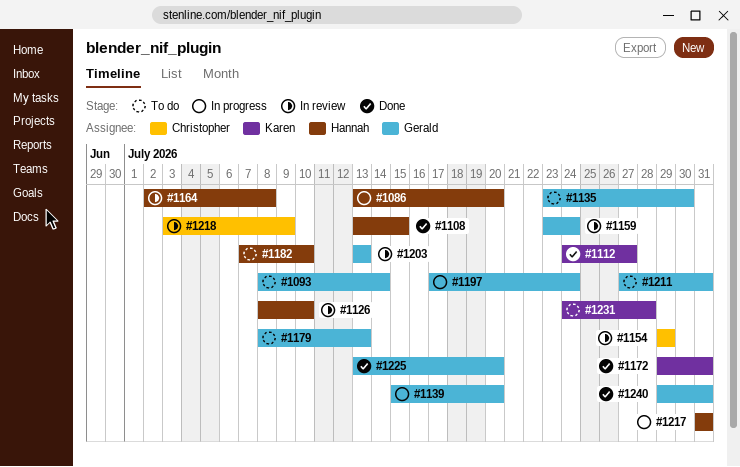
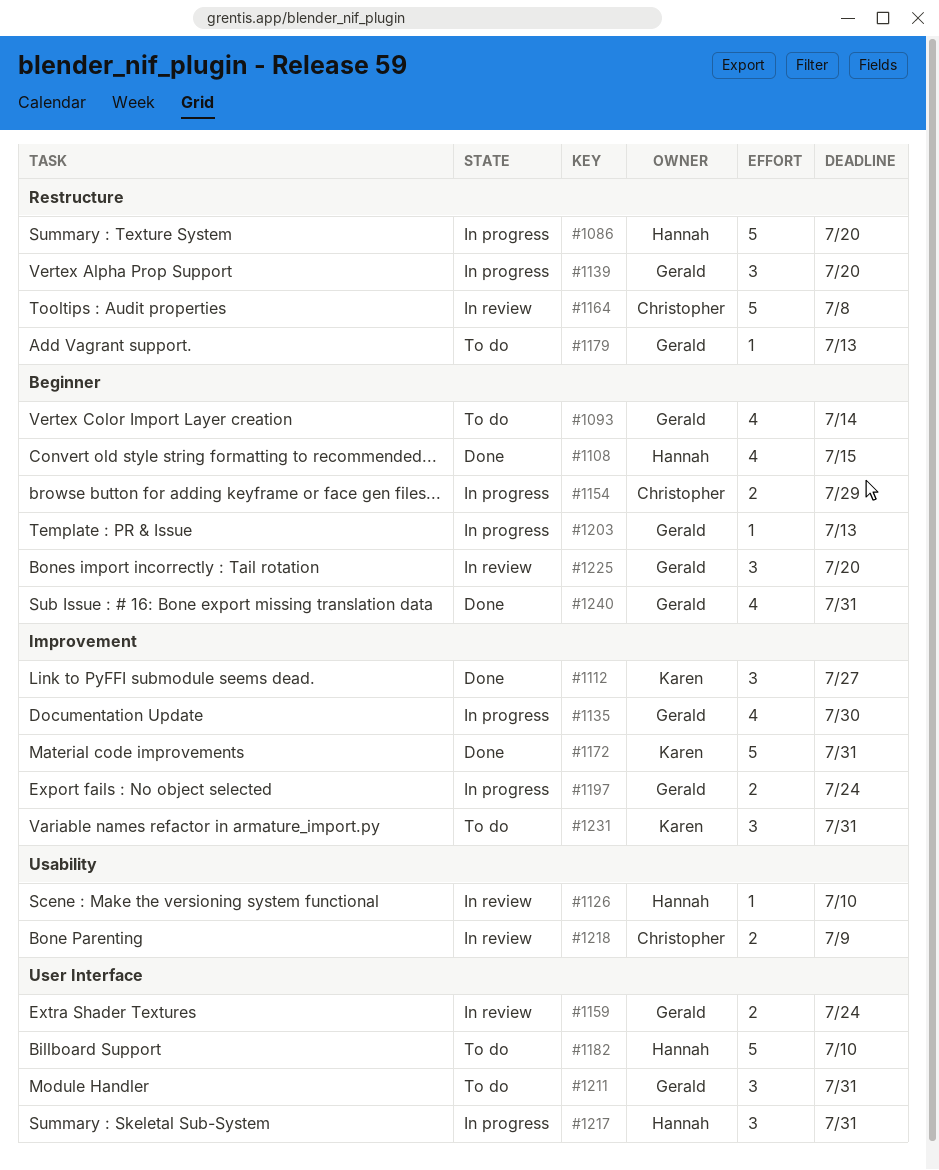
#1135, status: To do -> In progress
#1154, status: In review -> In progress
#1164, owner: Hannah -> Christopher
#1203, status: In review -> In progress
#1225, status: Done -> In review
#1231, due: Jul 28 -> Jul 31

